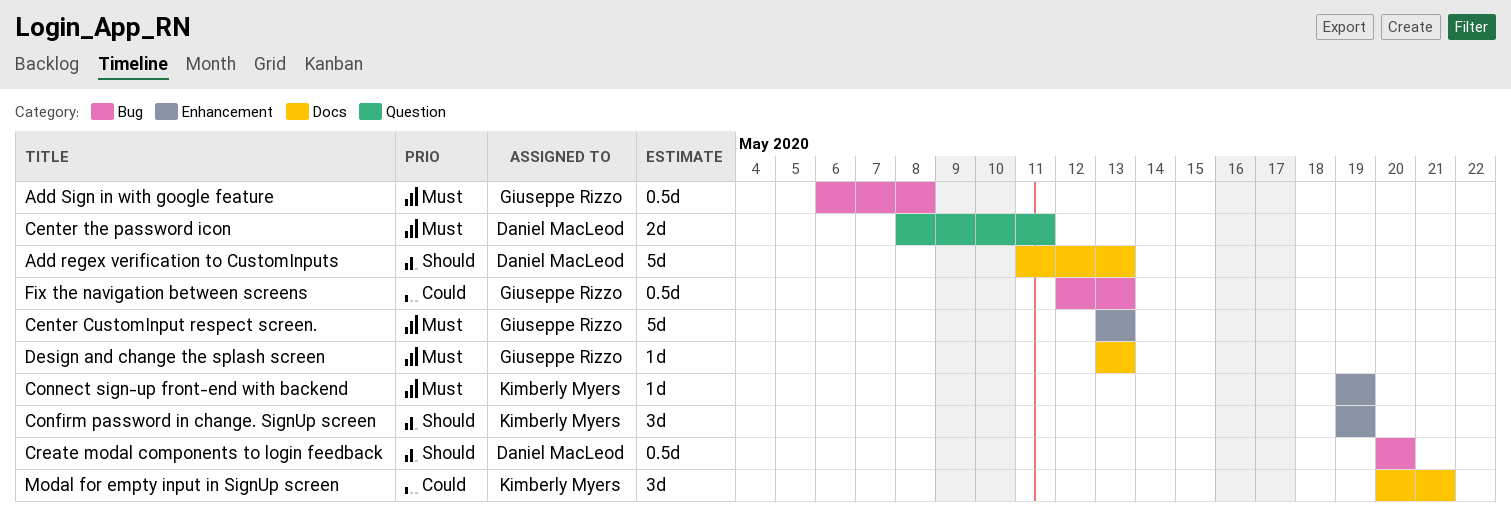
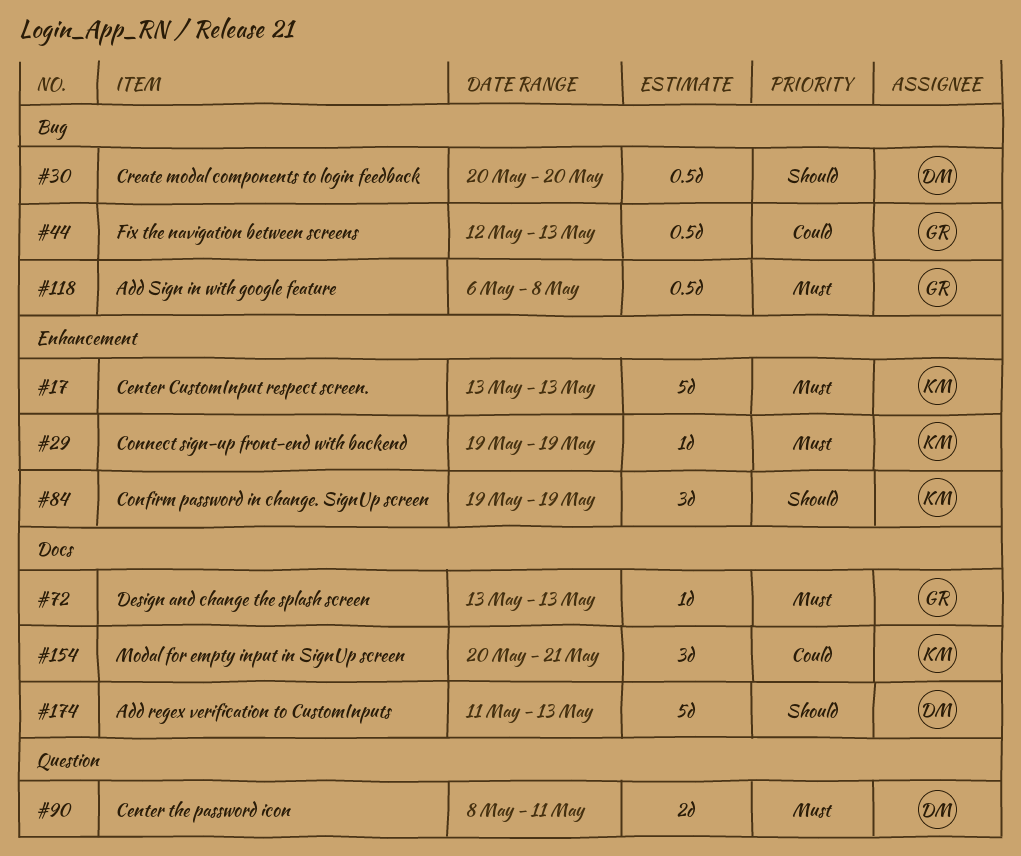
Center CustomInput respect screen., owner: Giuseppe Rizzo -> Kimberly Myers

